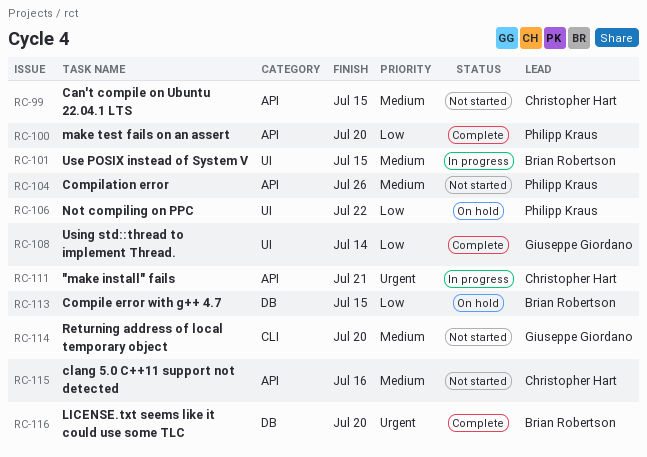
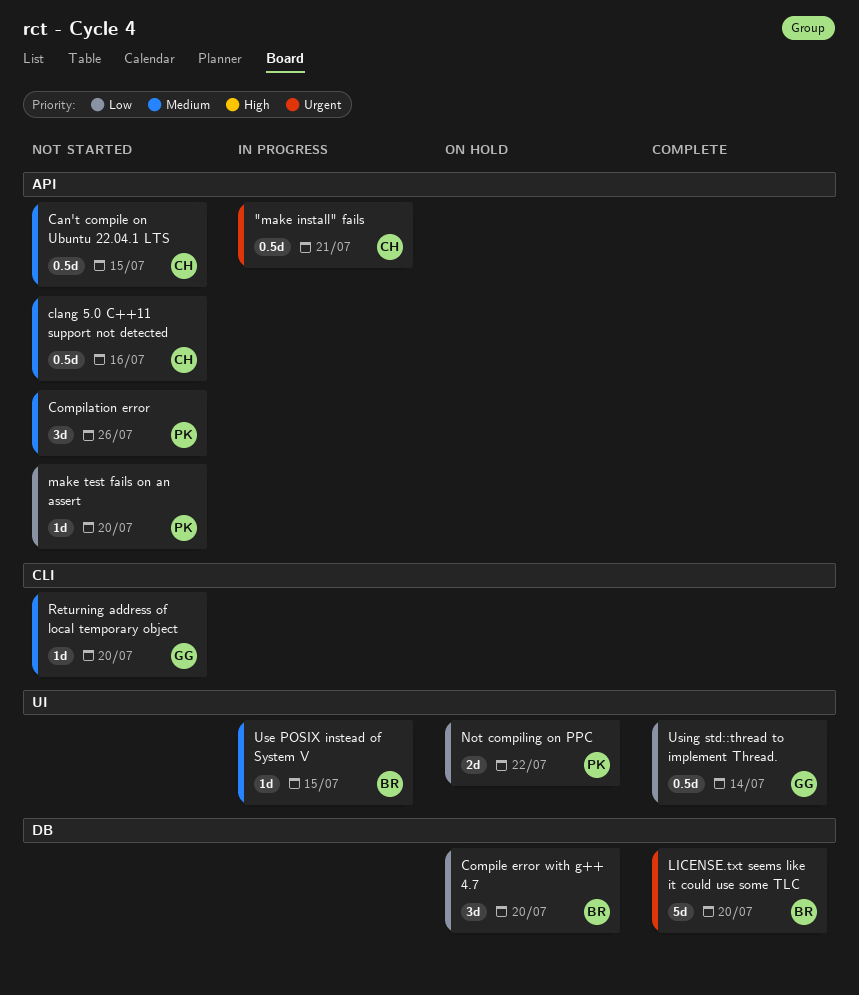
Compile error with g++ 4.7, due: Jul 15 -> Jul 20
make test fails on an assert, status: Complete -> Not started

